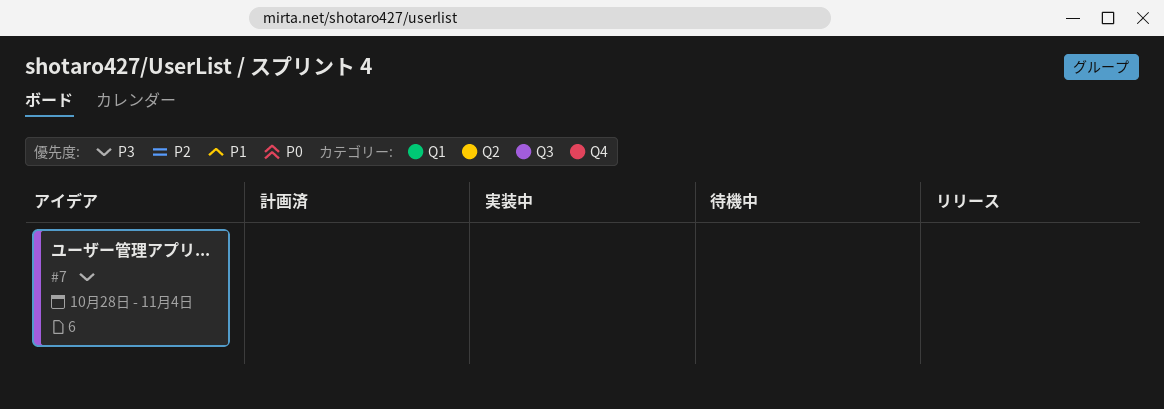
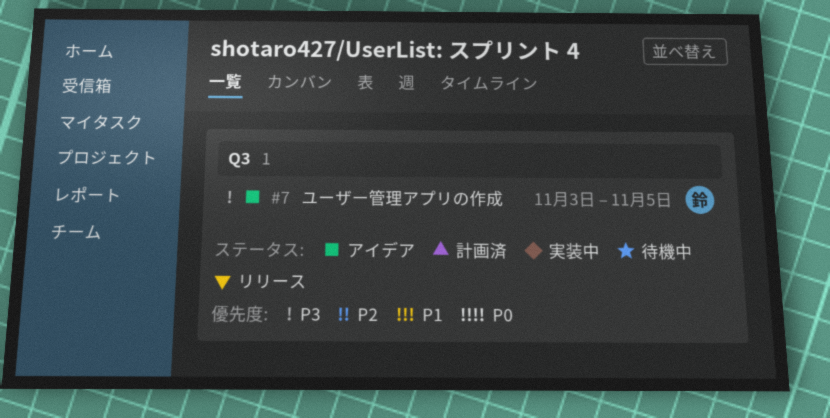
#7, start: Oct 28 -> Nov 3
#7, due: Nov 4 -> Nov 5

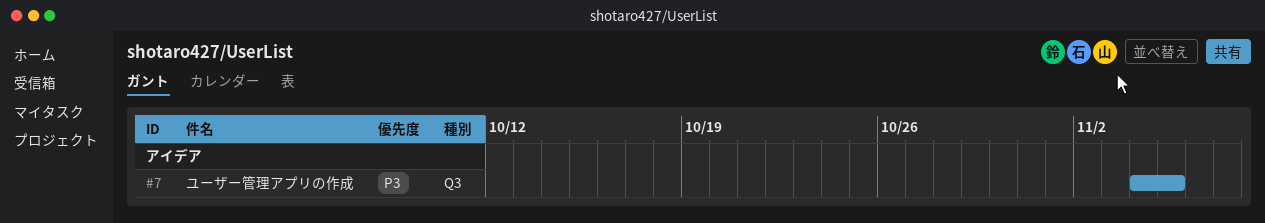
#7, start: Nov 3 -> Nov 4

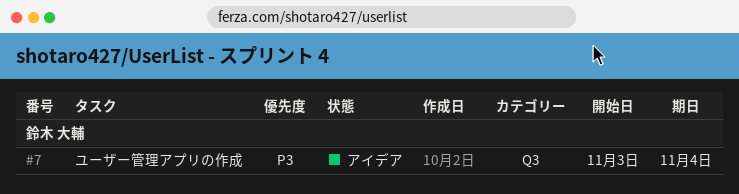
#7, start: Nov 4 -> Nov 3
#7, due: Nov 5 -> Nov 4

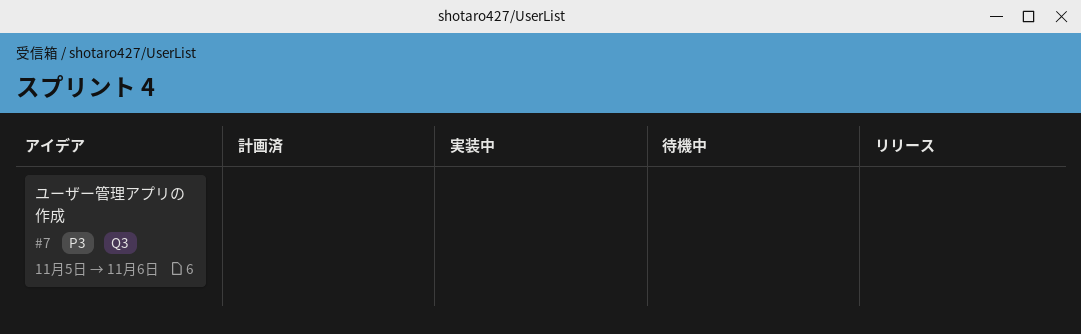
#7, start: Nov 3 -> Nov 5
#7, due: Nov 4 -> Nov 6

